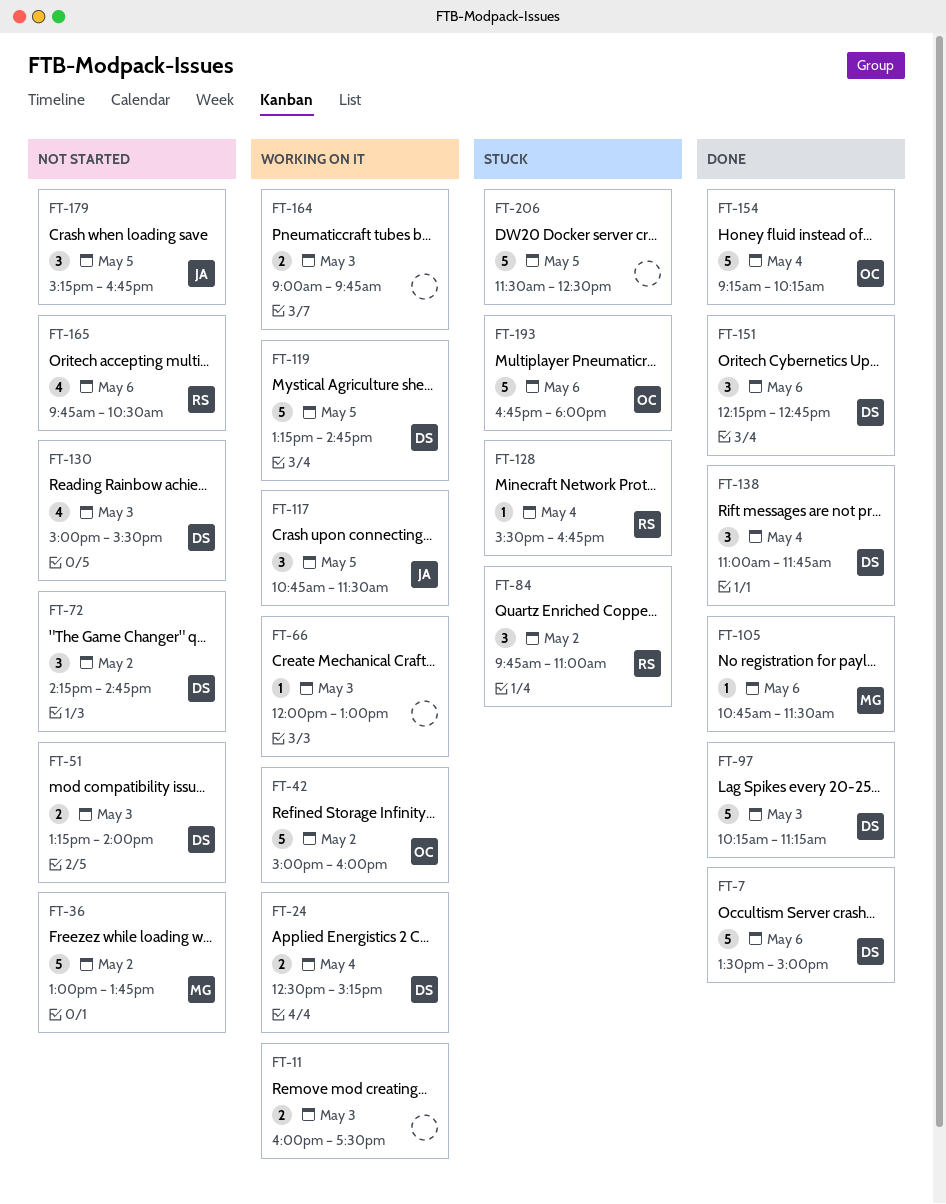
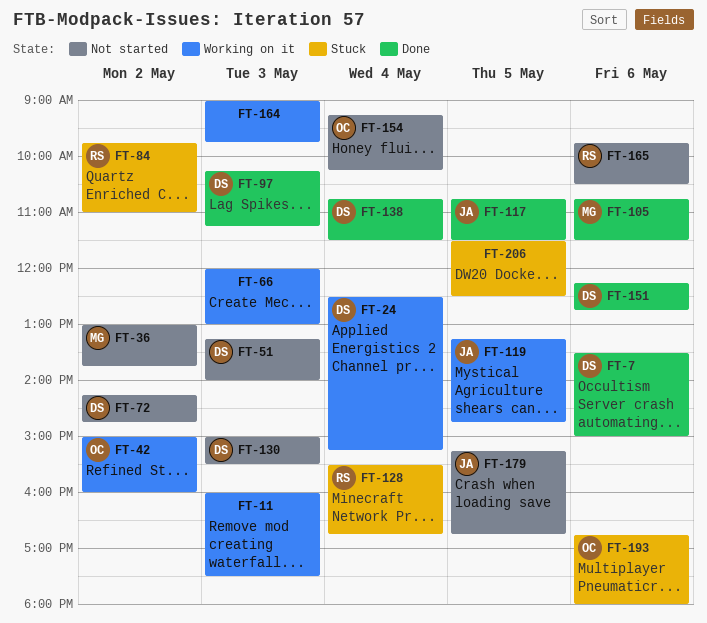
FT-117, status: Working on it -> Done
FT-119, owner: DS -> JA
FT-138, begins: 11:00 -> 10:45
FT-138, ends: 11:45 -> 11:30
FT-154, status: Done -> Not started

